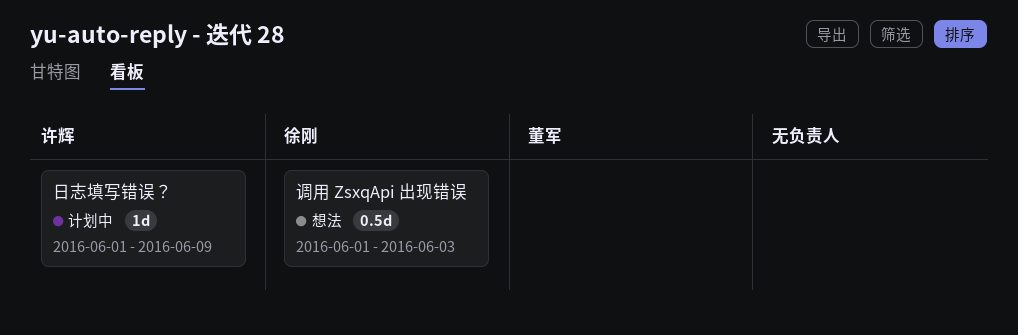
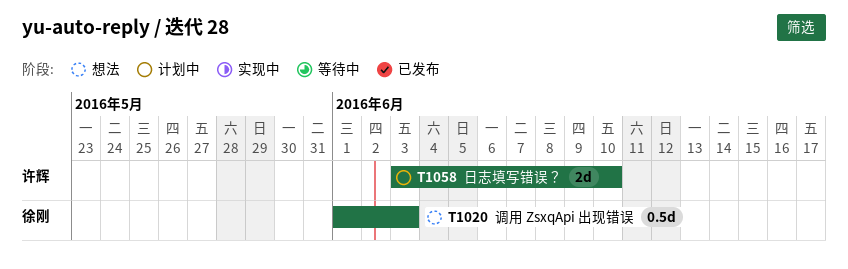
日志填写错误？, estimate: 1d -> 2d
日志填写错误？, start: Jun 1 -> Jun 3
日志填写错误？, due: Jun 9 -> Jun 10

